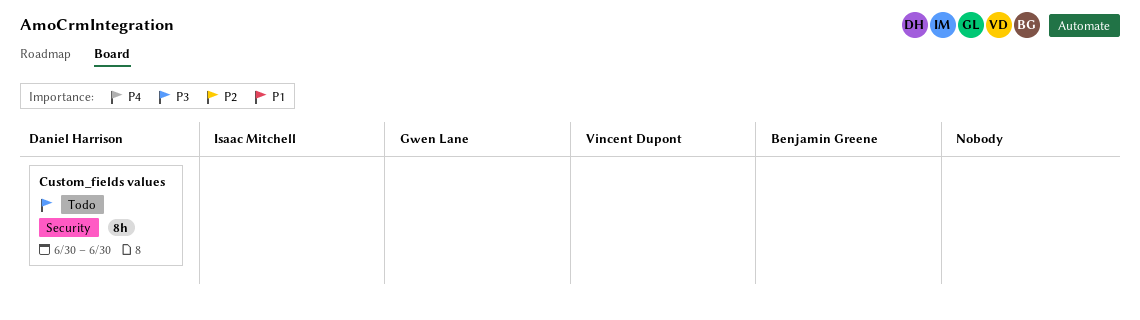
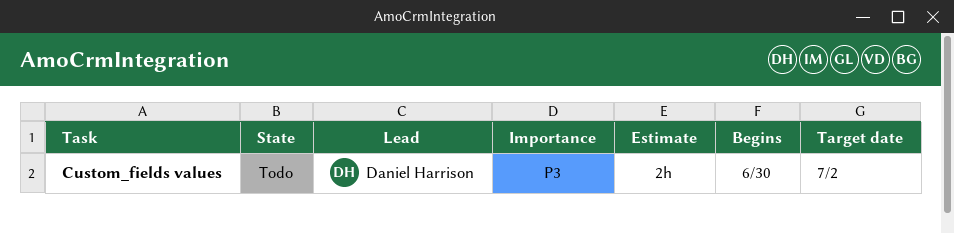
Custom_fields values, estimate: 8h -> 2h
Custom_fields values, due: Jun 30 -> Jul 2

